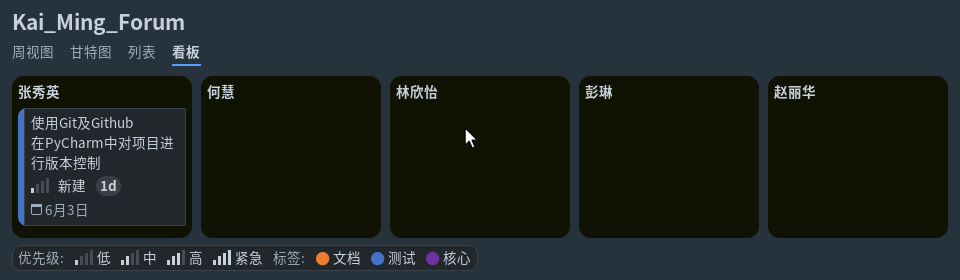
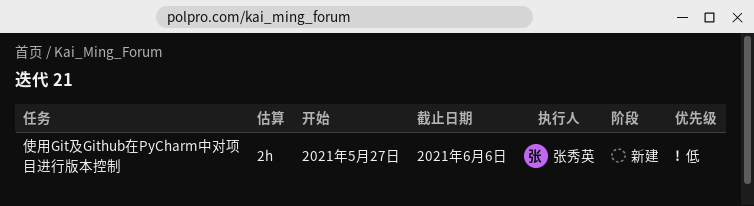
使用Git及Github在PyCharm中对项目进行版本控制, estimate: 1d -> 2h
使用Git及Github在PyCharm中对项目进行版本控制, due: Jun 3 -> Jun 6

